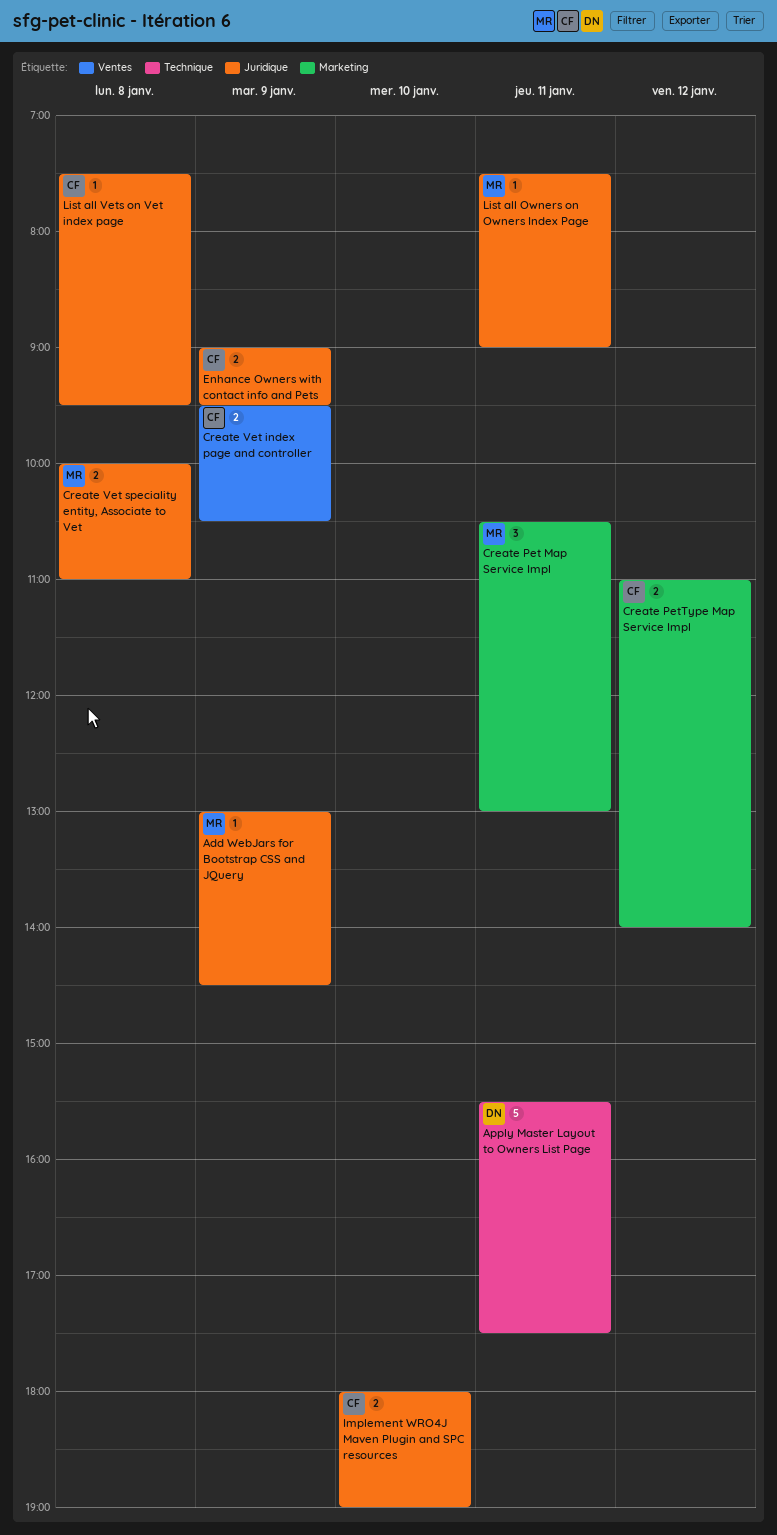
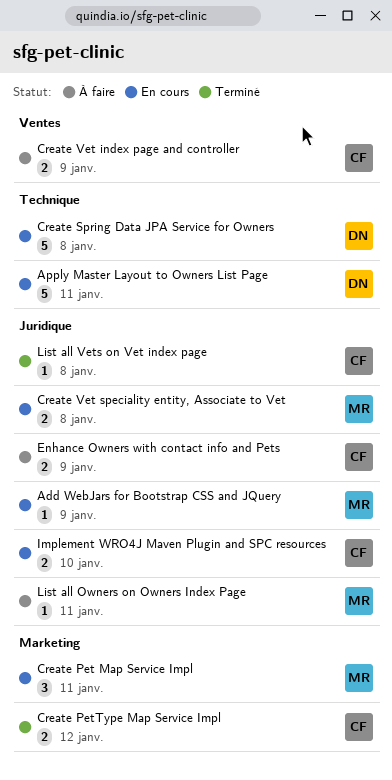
Create Spring Data JPA Service for Owners: none -> present

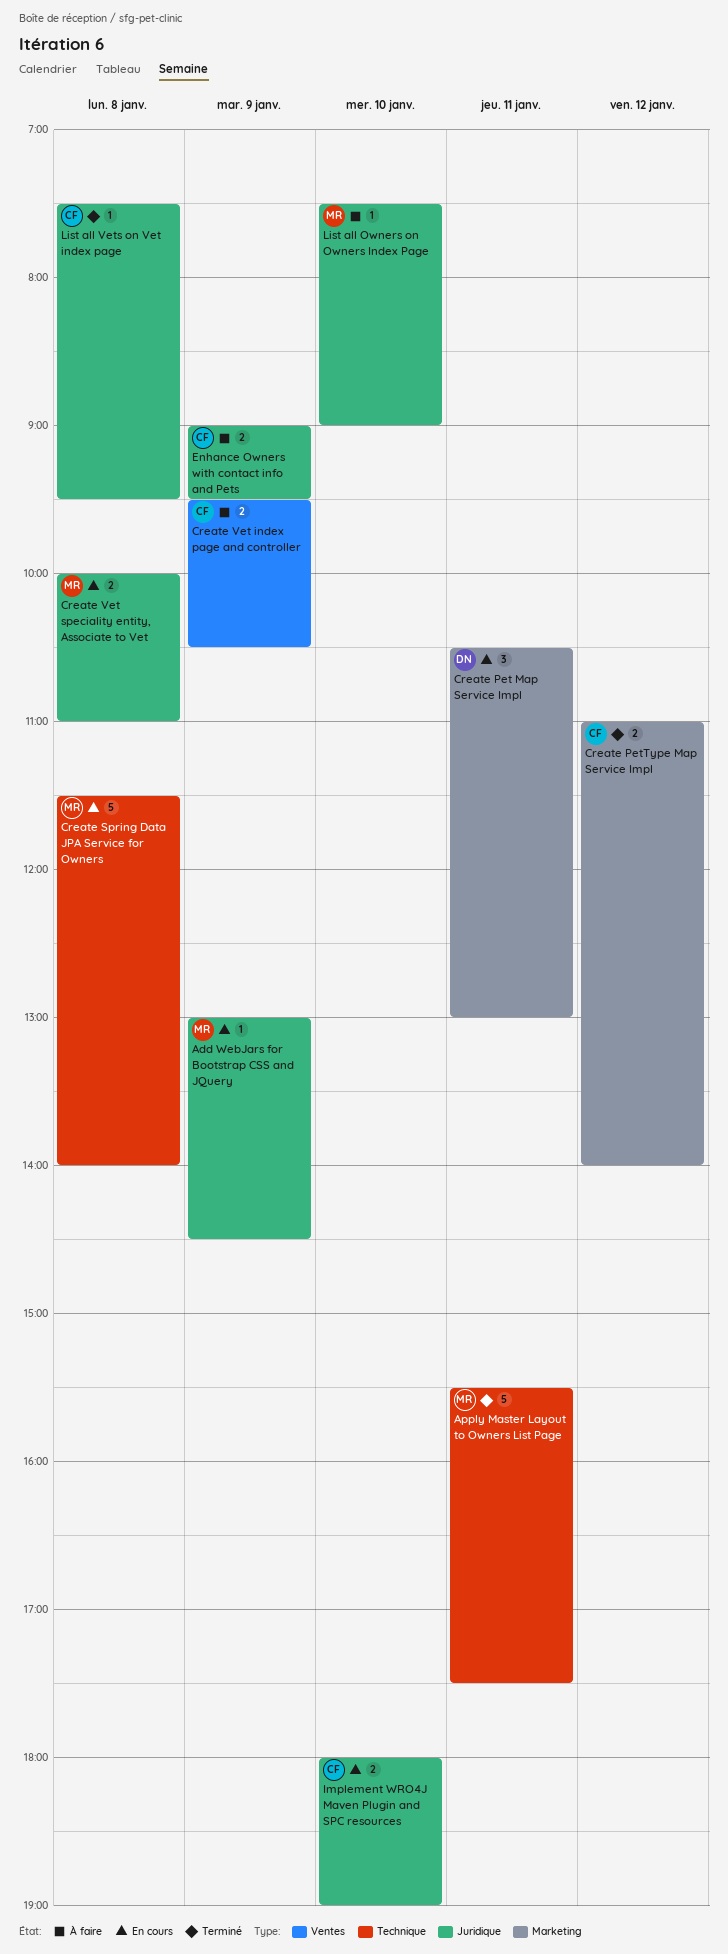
Apply Master Layout to Owners List Page, status: En cours -> Terminé
Apply Master Layout to Owners List Page, owner: DN -> MR
Create Pet Map Service Impl, owner: MR -> DN
Create Spring Data JPA Service for Owners, owner: DN -> MR
List all Owners on Owners Index Page, day: Jan 11 -> Jan 10

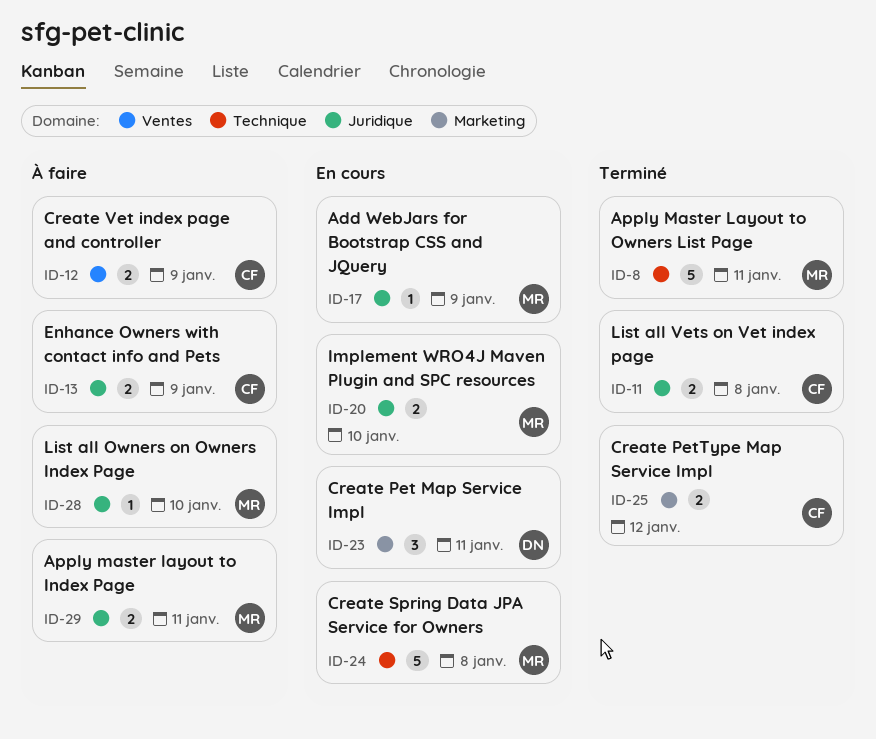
Apply master layout to Index Page: none -> present
Create Vet speciality entity, Associate to Vet: present -> none
Implement WRO4J Maven Plugin and SPC resources, owner: CF -> MR
List all Vets on Vet index page, estimate: 1 -> 2

